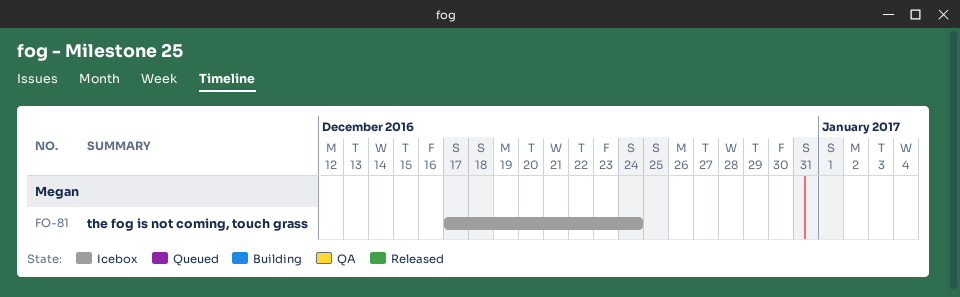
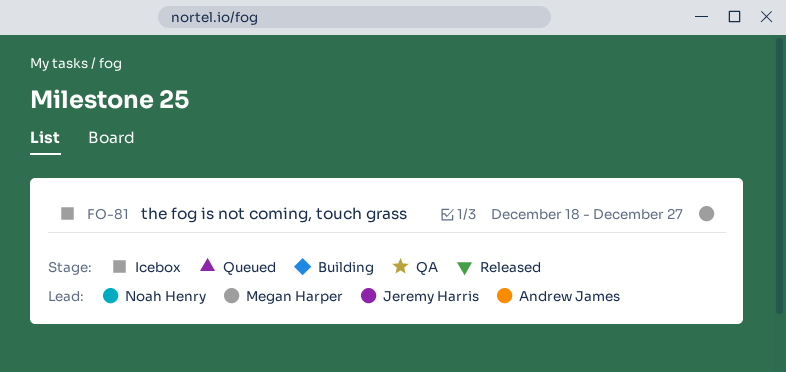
FO-81, start: Dec 17 -> Dec 18
FO-81, due: Dec 24 -> Dec 27

